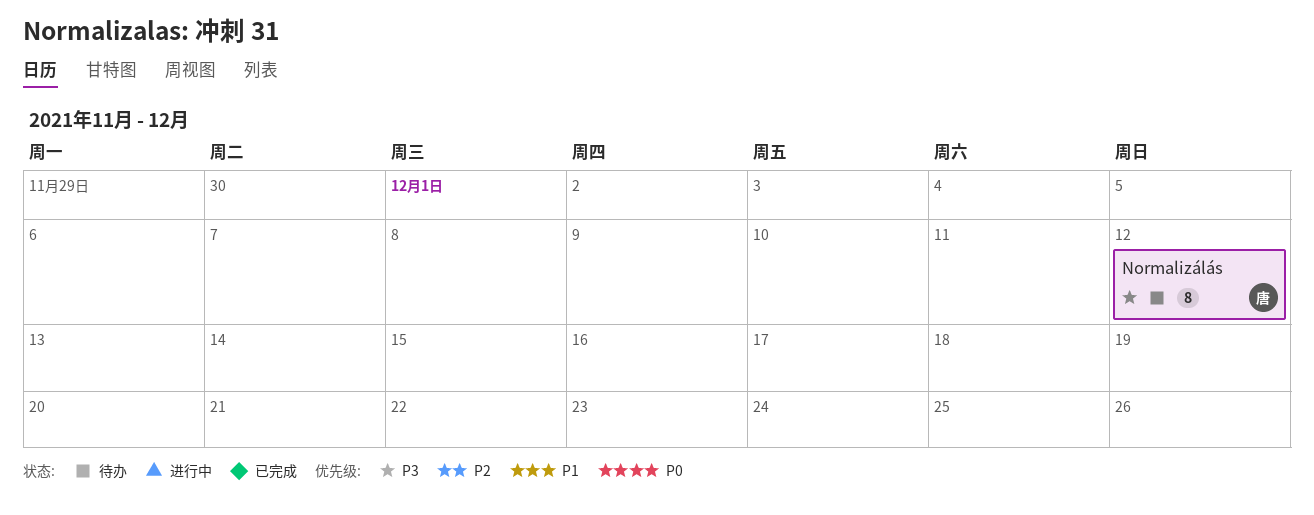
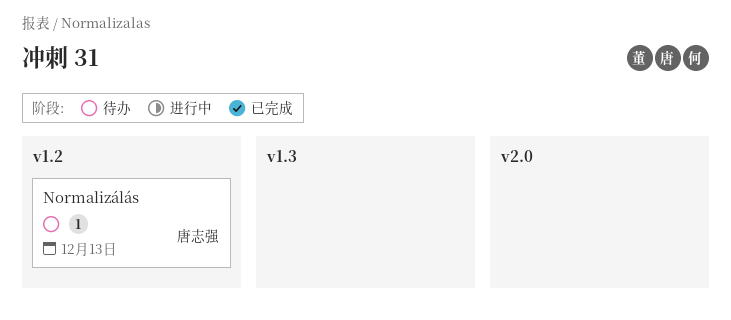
Normalizálás, estimate: 8 -> 1
Normalizálás, due: Dec 12 -> Dec 13

